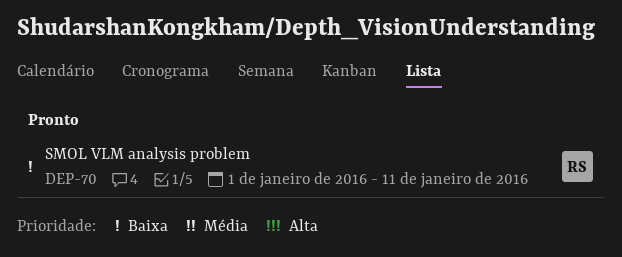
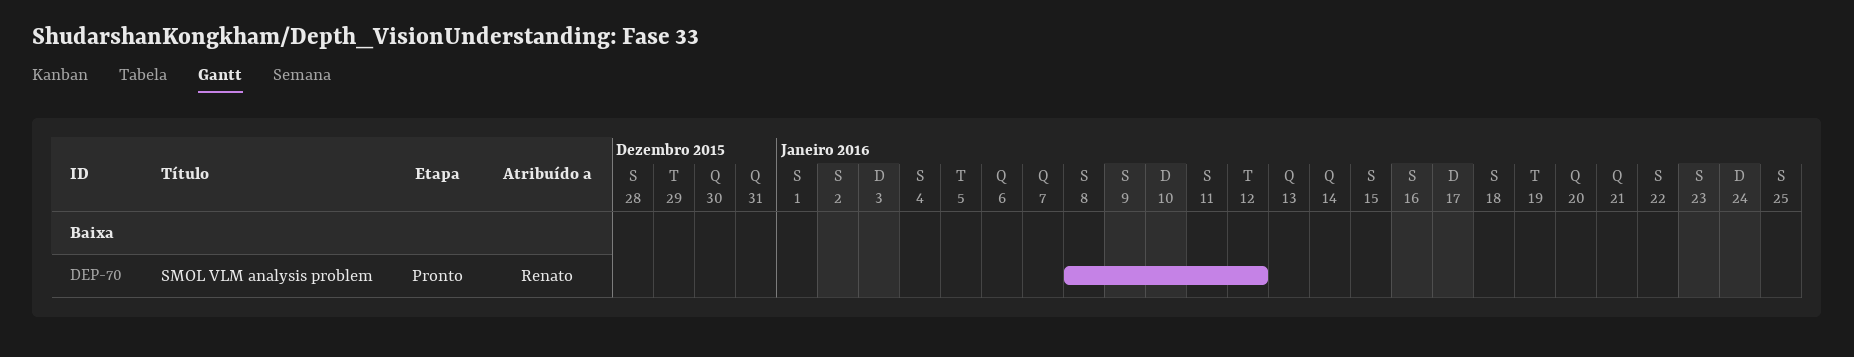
DEP-70, start: Jan 1 -> Jan 8
DEP-70, due: Jan 11 -> Jan 12

